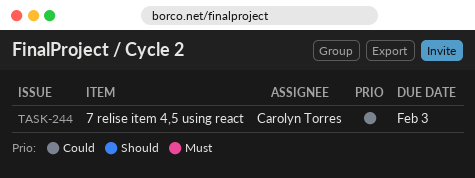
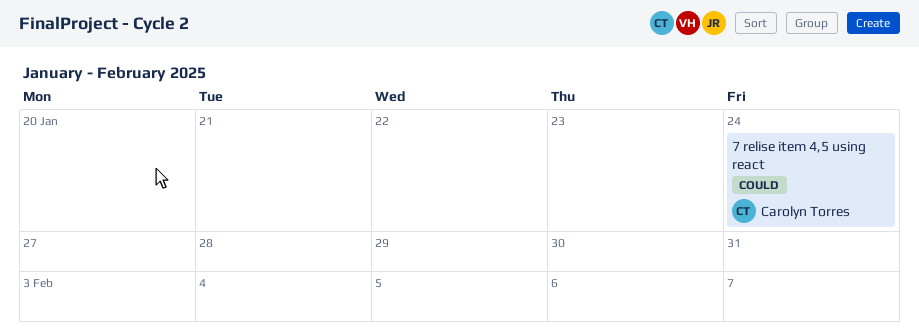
7 relise item 4,5 using react, due: Feb 3 -> Jan 24

